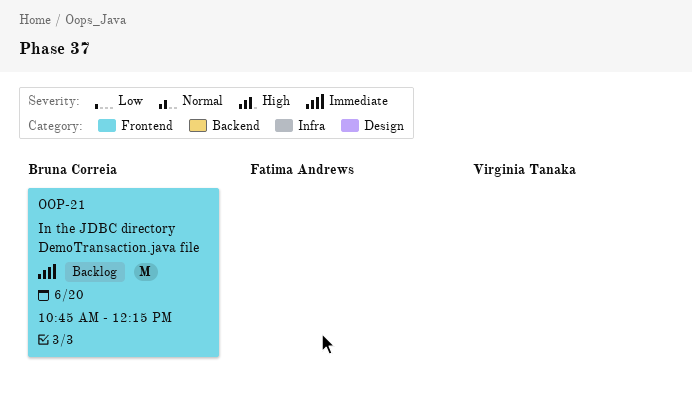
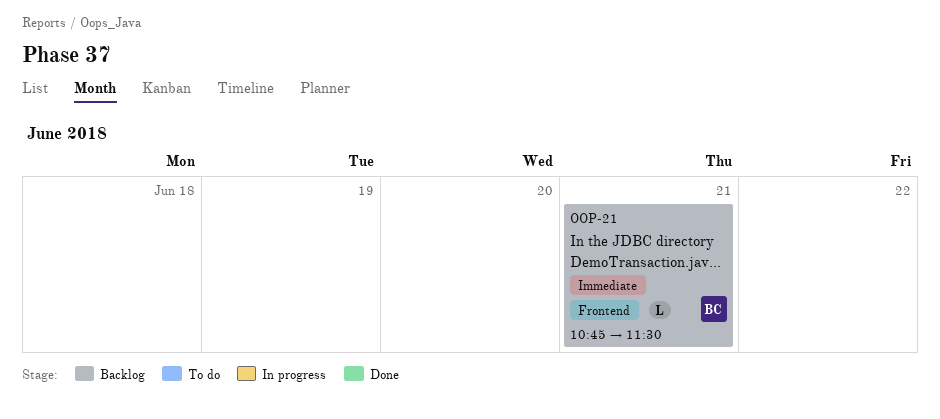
OOP-21, estimate: M -> L
OOP-21, day: Jun 20 -> Jun 21
OOP-21, ends: 12:15 -> 11:30

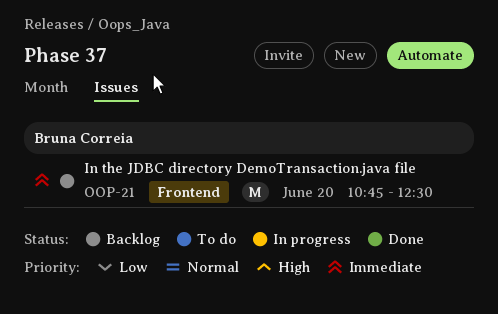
OOP-21, estimate: L -> M
OOP-21, day: Jun 21 -> Jun 20
OOP-21, ends: 11:30 -> 12:30

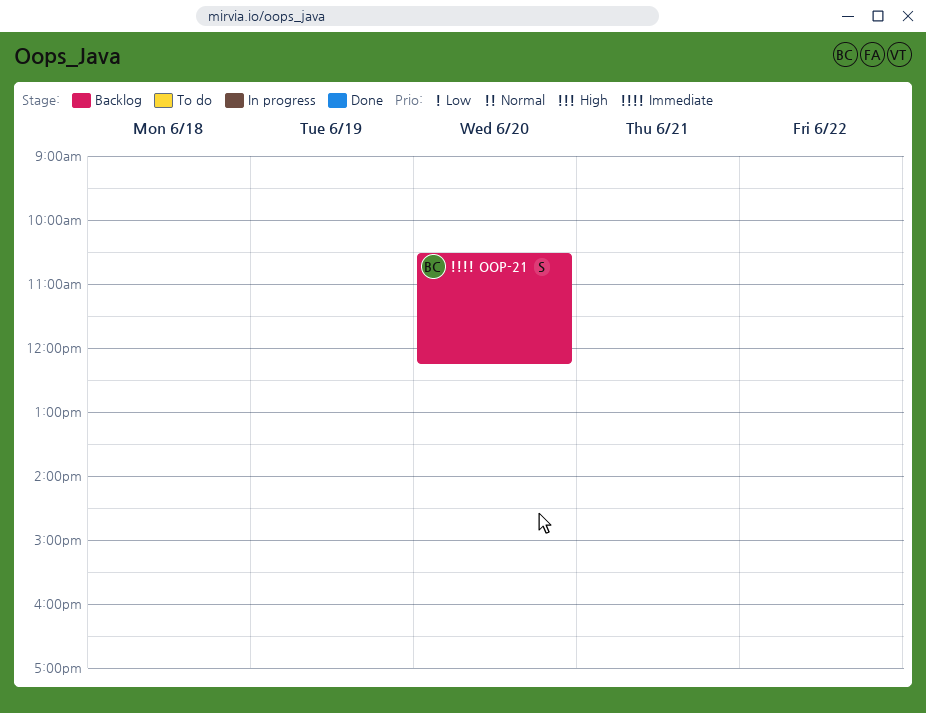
OOP-21, estimate: M -> S
OOP-21, begins: 10:45 -> 10:30
OOP-21, ends: 12:30 -> 12:15

